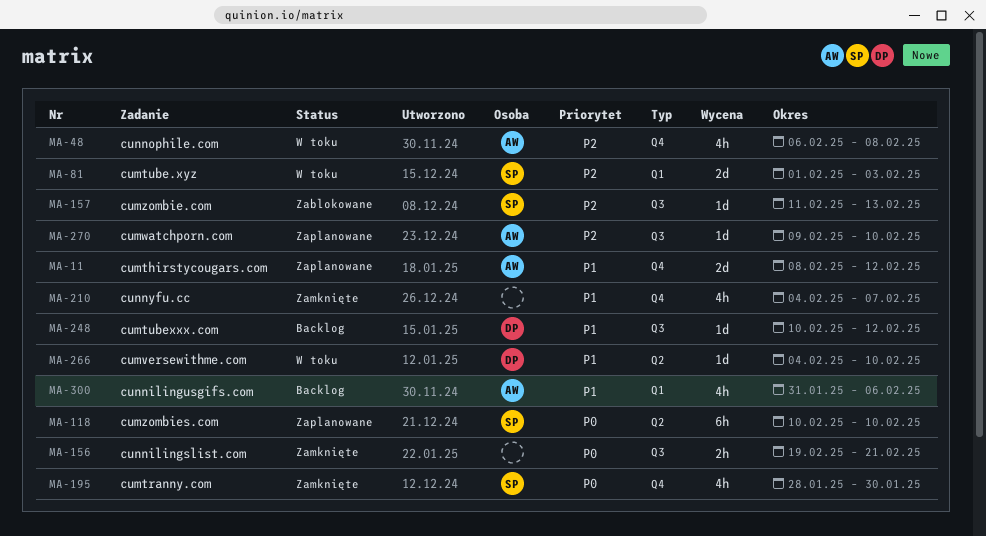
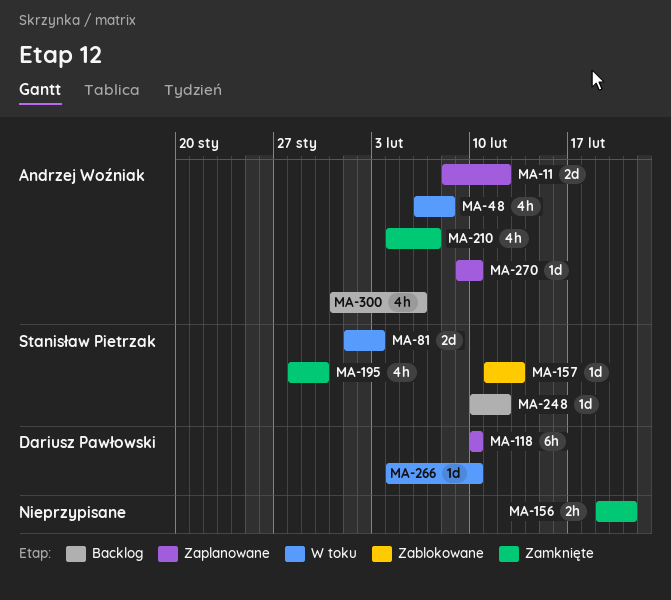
MA-118, owner: Stanisław Pietrzak -> Dariusz Pawłowski
MA-210, owner: none -> Andrzej Woźniak
MA-248, owner: Dariusz Pawłowski -> Stanisław Pietrzak

